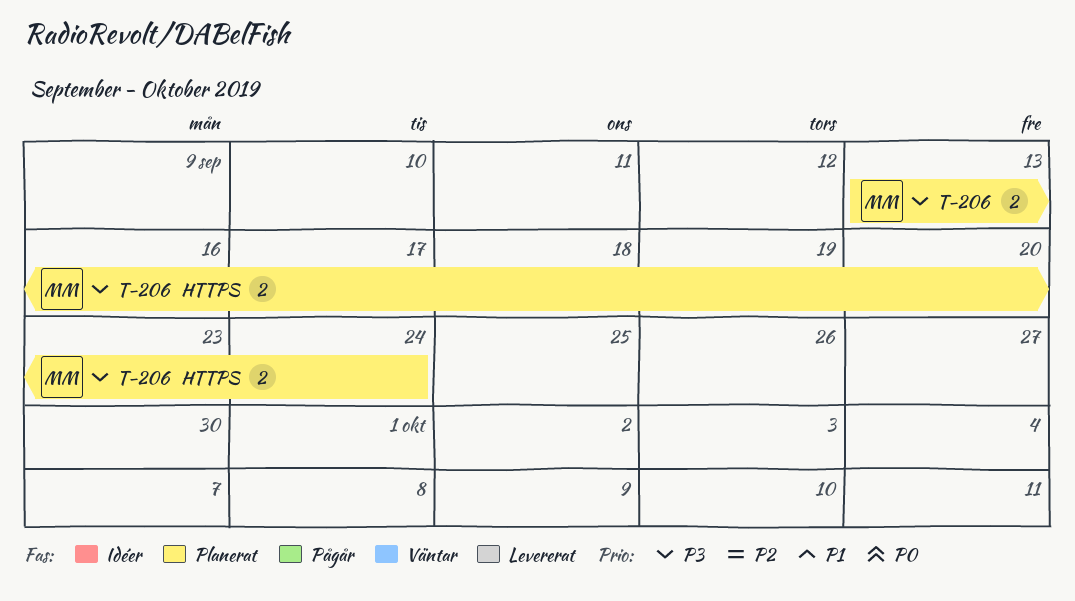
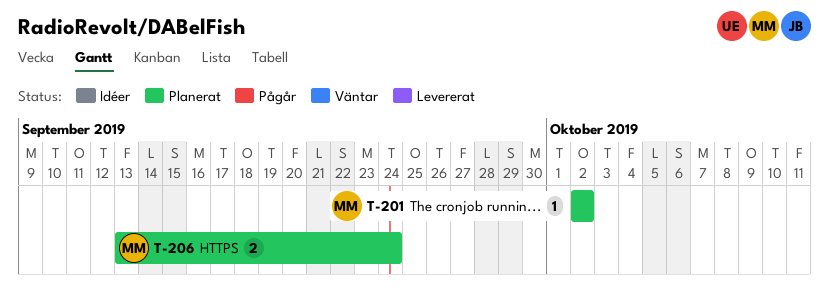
T-201: none -> present

